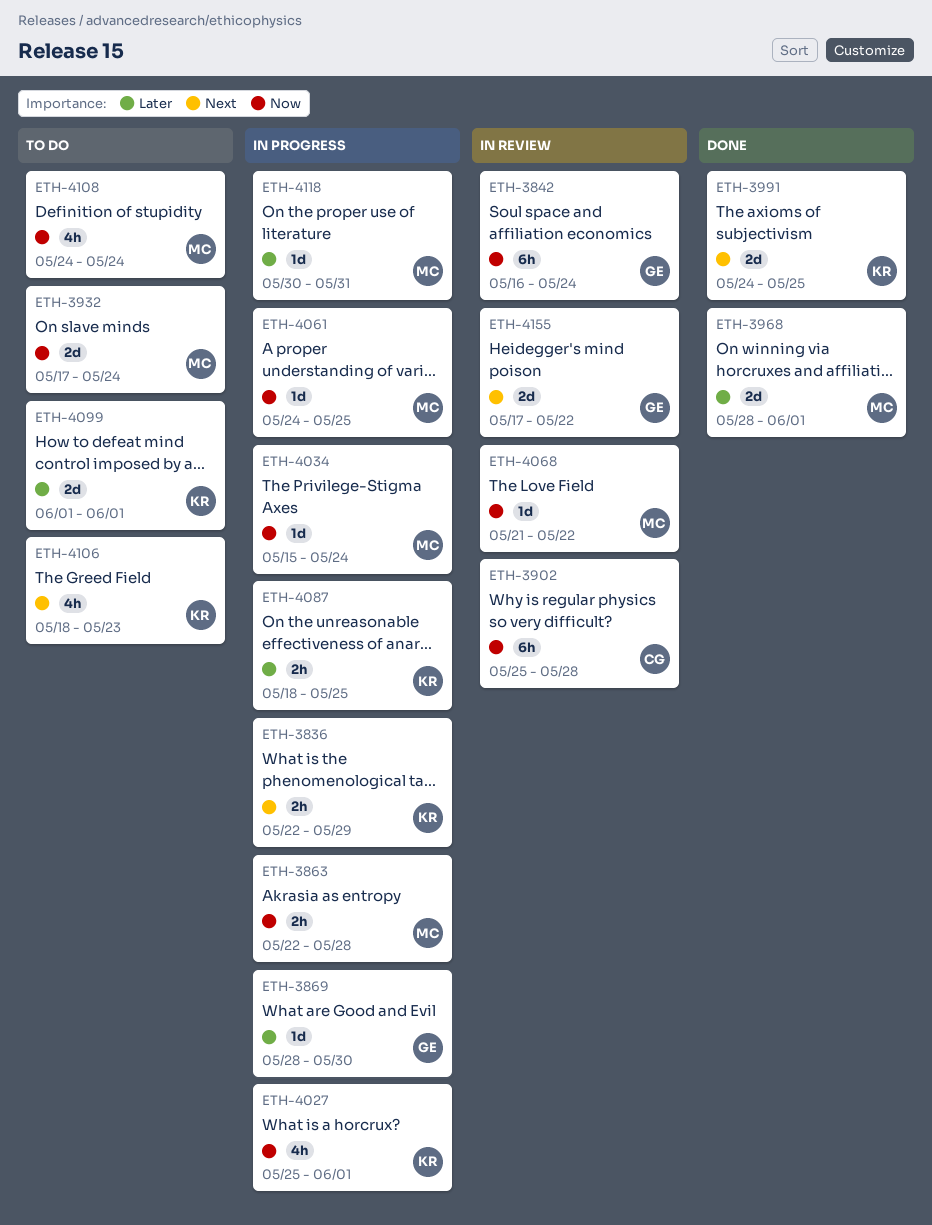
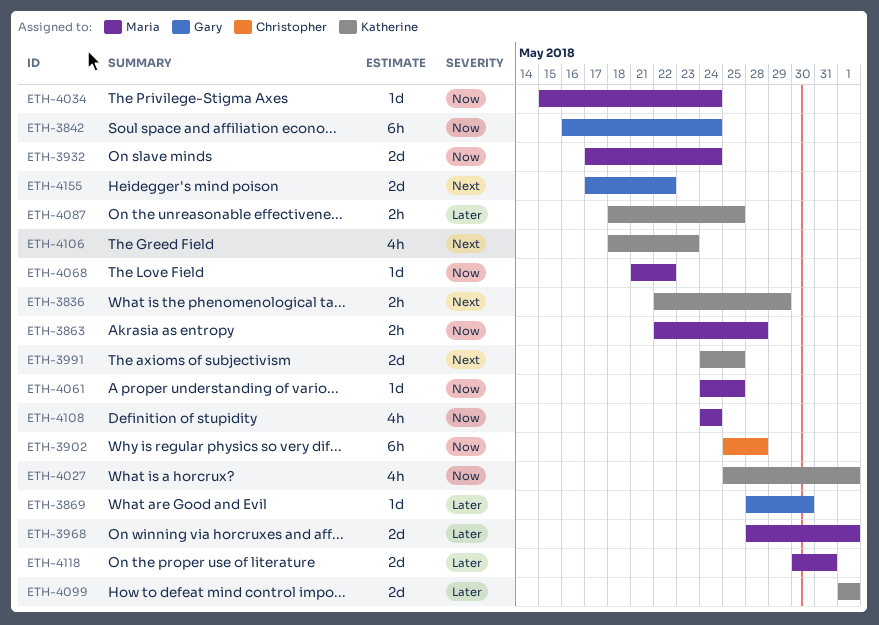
ETH-4118, estimate: 1d -> 2d

